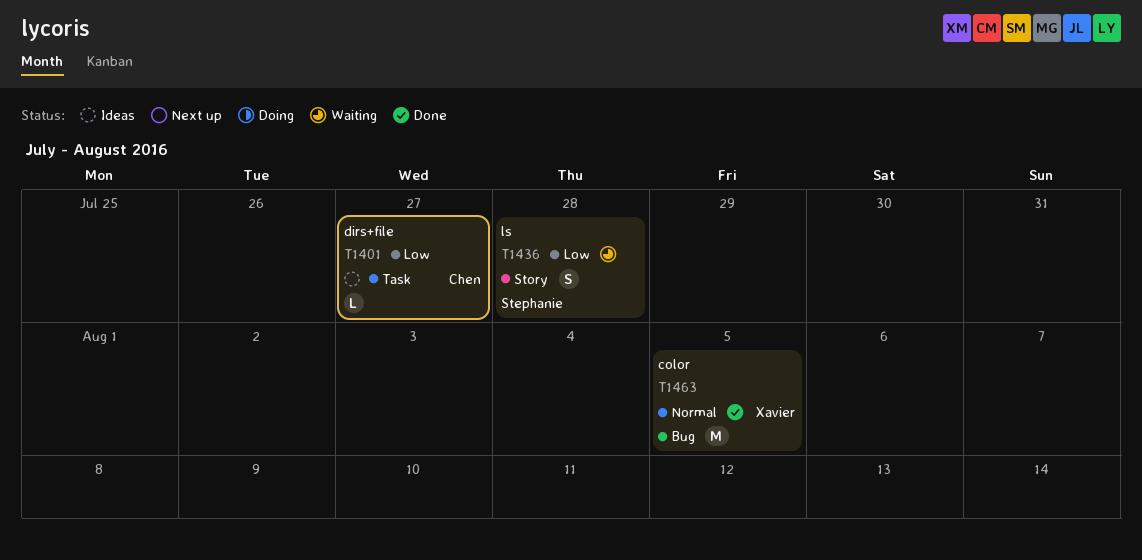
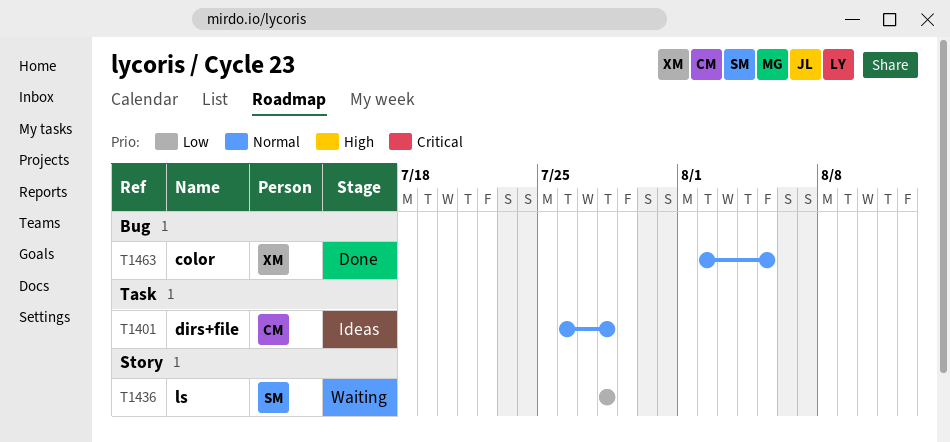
T1401, priority: Low -> Normal
T1401, due: Jul 27 -> Jul 28

